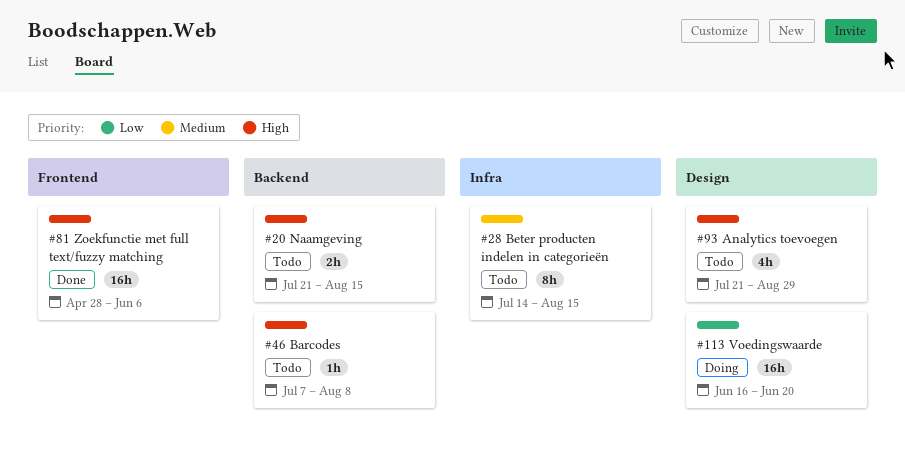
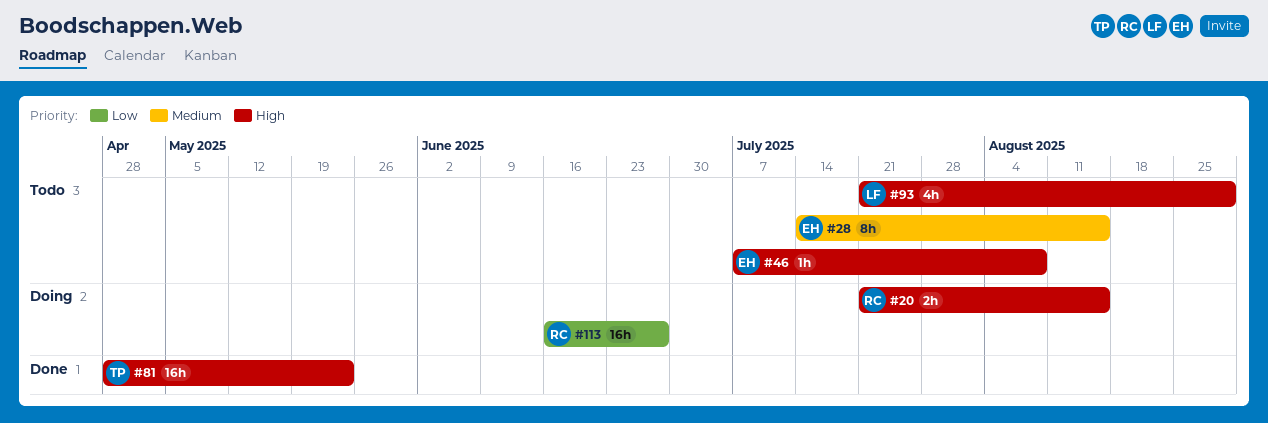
#20, status: Todo -> Doing
#81, due: Jun 6 -> May 23
#113, due: Jun 20 -> Jun 27

